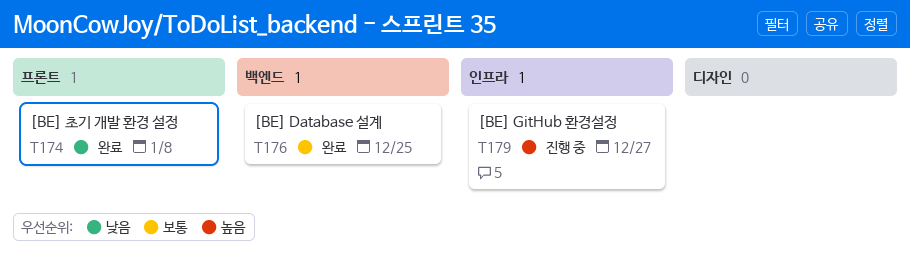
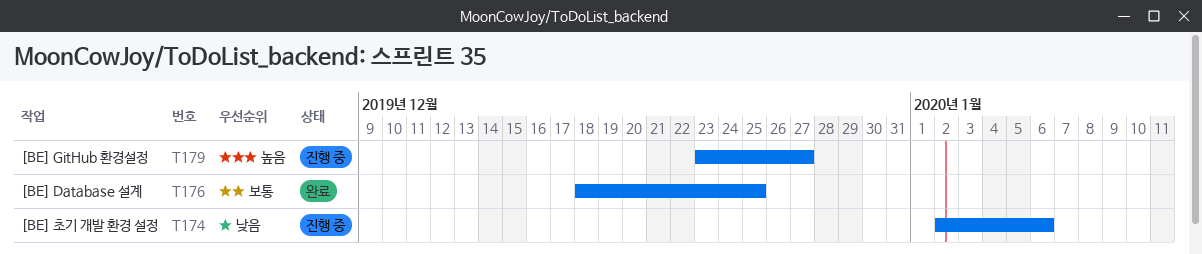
T174, status: 완료 -> 진행 중
T174, due: Jan 8 -> Jan 6

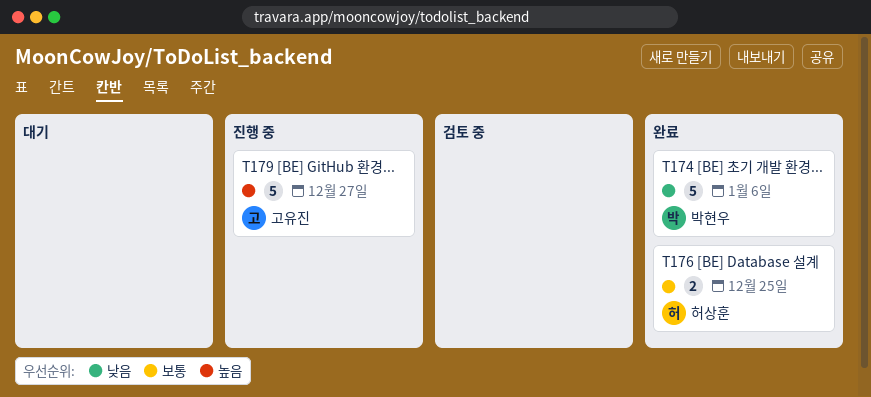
T174, status: 진행 중 -> 완료

